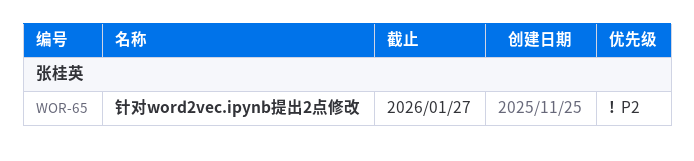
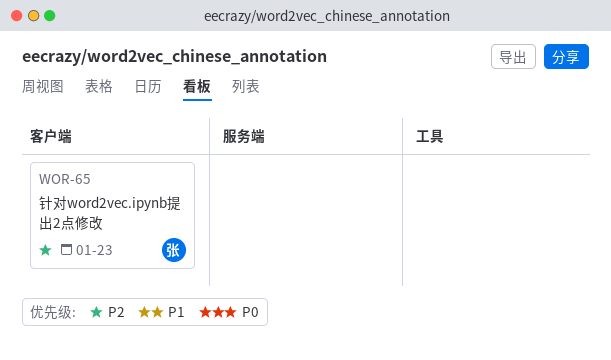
WOR-65, due: Jan 27 -> Jan 23

